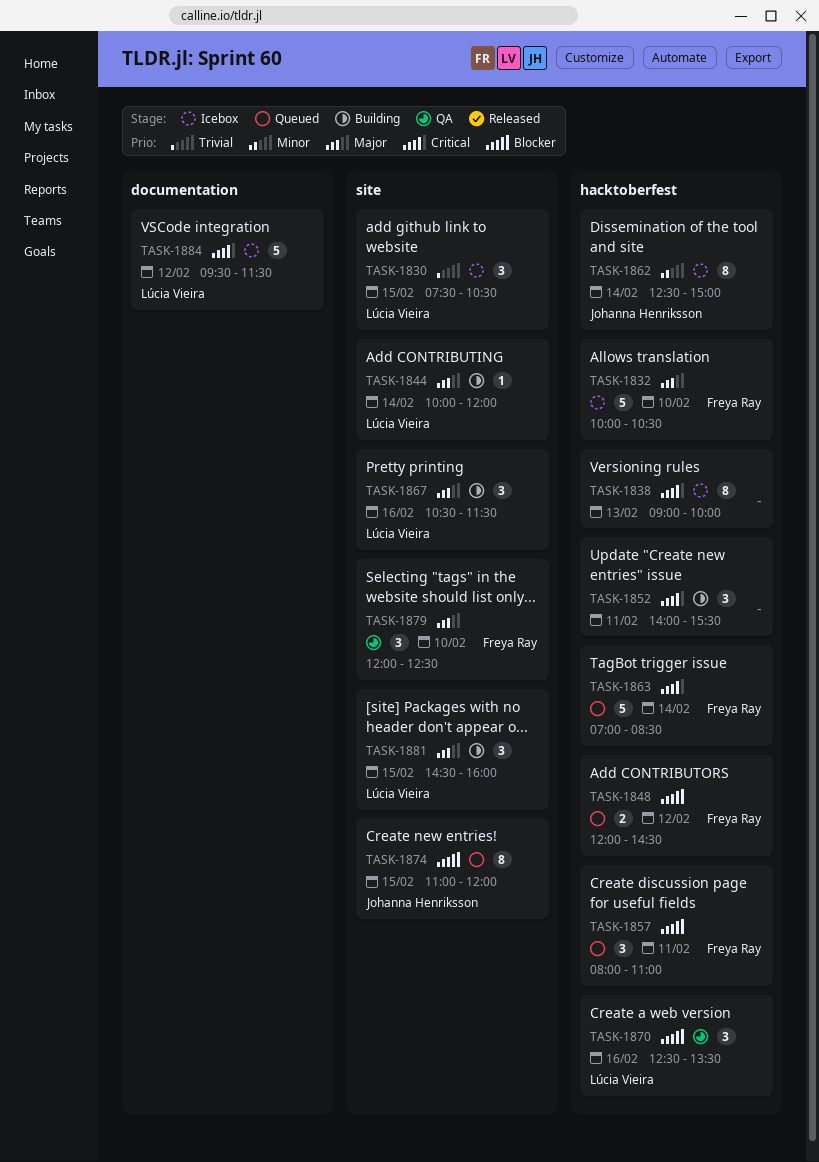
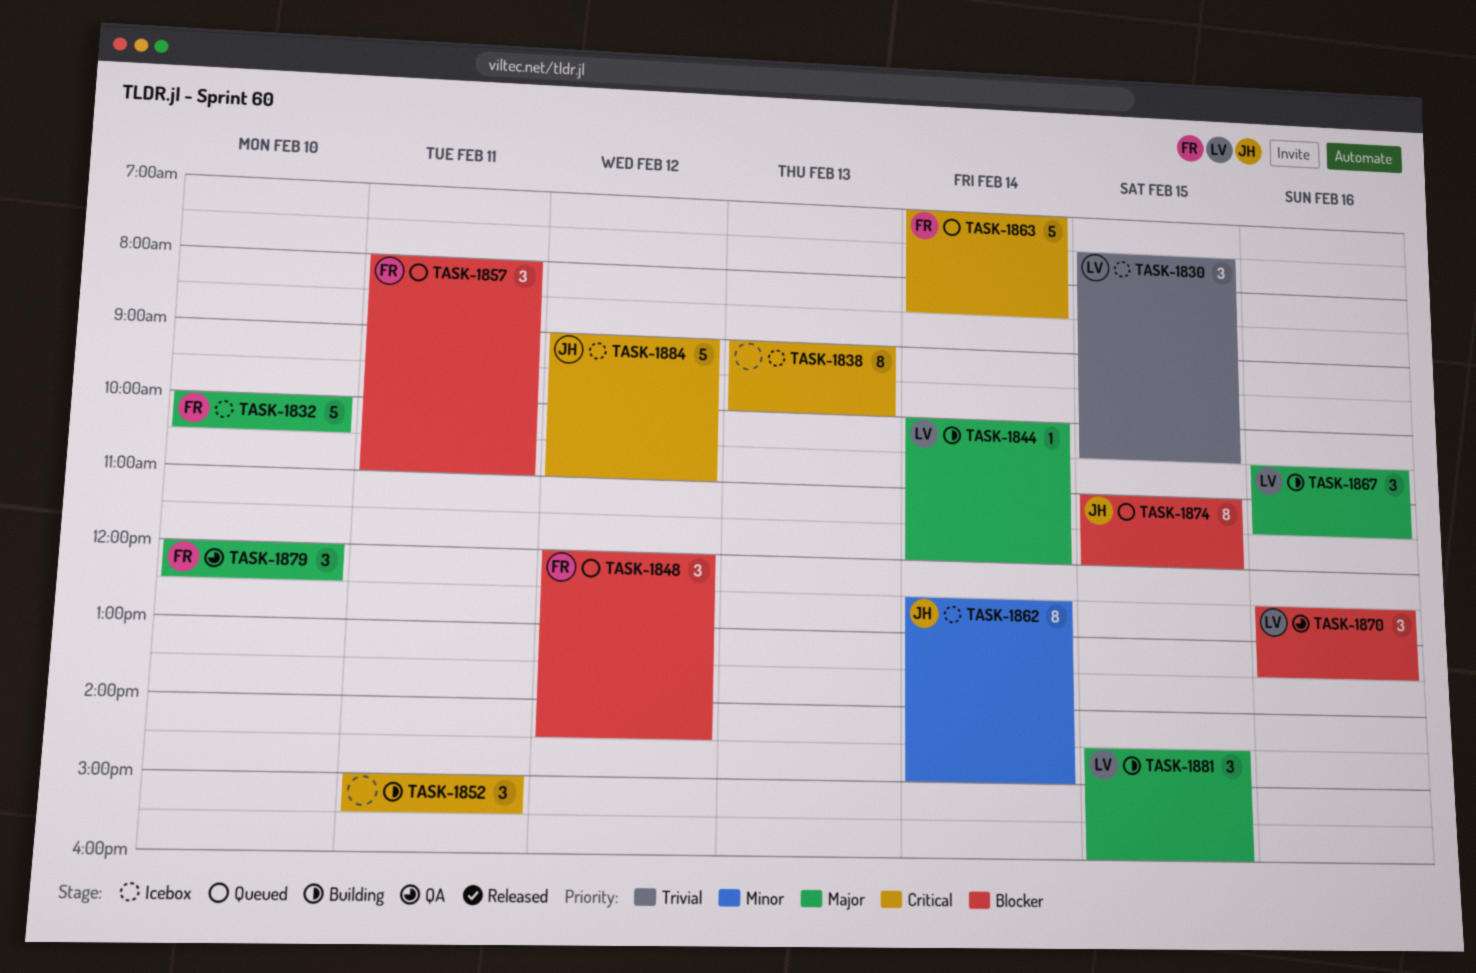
TASK-1848, estimate: 2 -> 3
TASK-1852, begins: 14:00 -> 15:00
TASK-1884, owner: Lúcia Vieira -> Johanna Henriksson
TASK-1884, begins: 09:30 -> 09:00
TASK-1884, ends: 11:30 -> 11:00

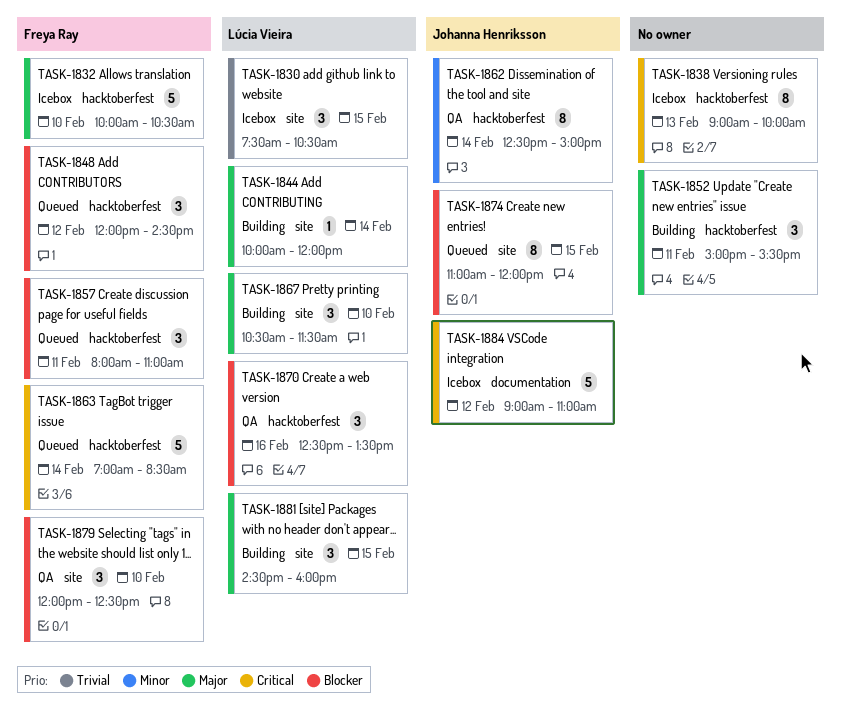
TASK-1852, priority: Critical -> Major
TASK-1862, status: Icebox -> QA
TASK-1867, day: Feb 16 -> Feb 10
TASK-1879, priority: Major -> Blocker

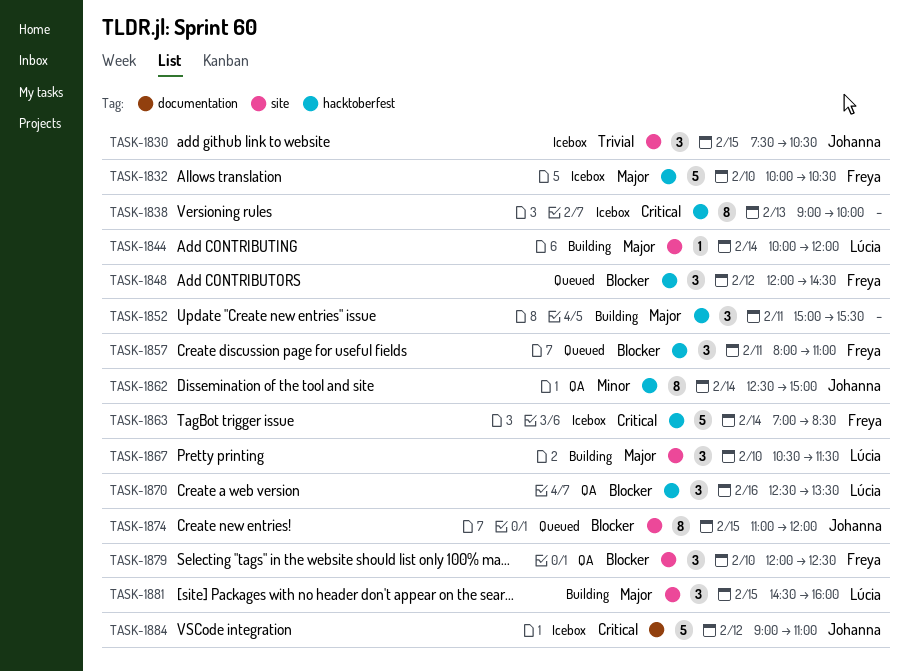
TASK-1830, owner: Lúcia Vieira -> Johanna Henriksson
TASK-1863, status: Queued -> Icebox

